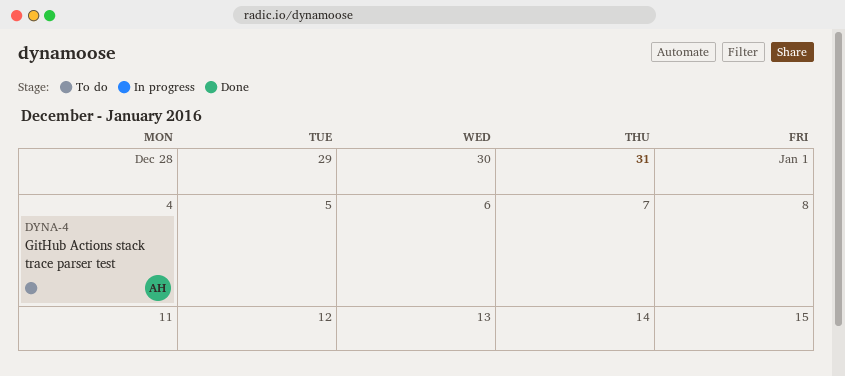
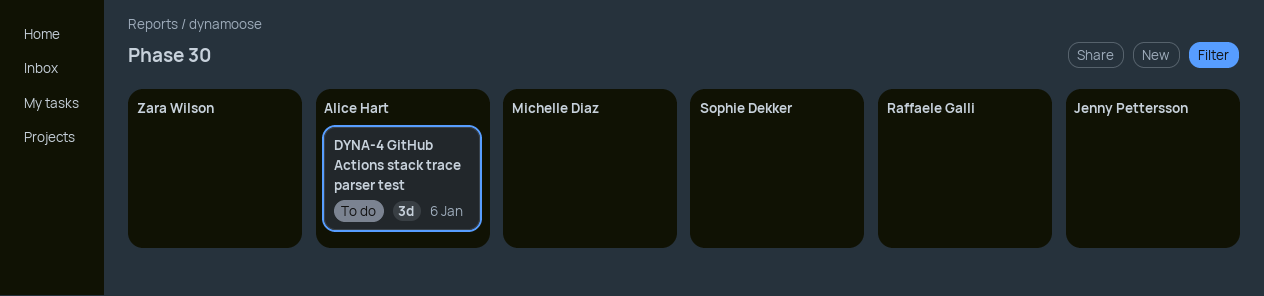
DYNA-4, due: Jan 4 -> Jan 6

